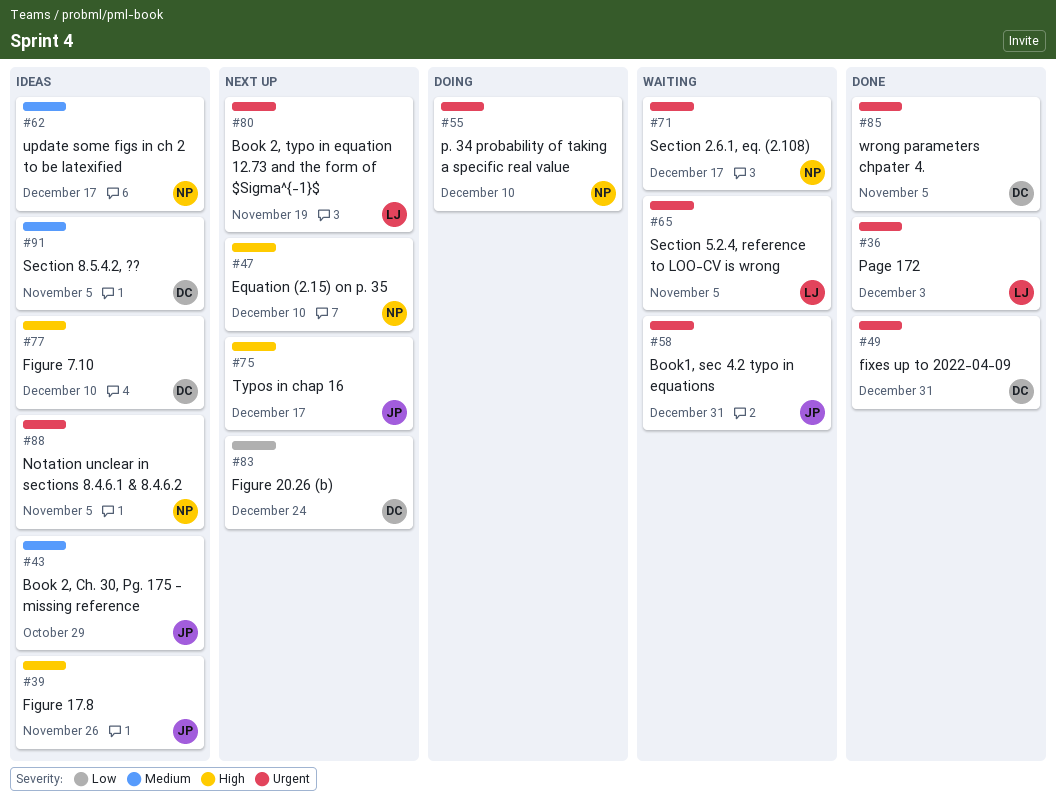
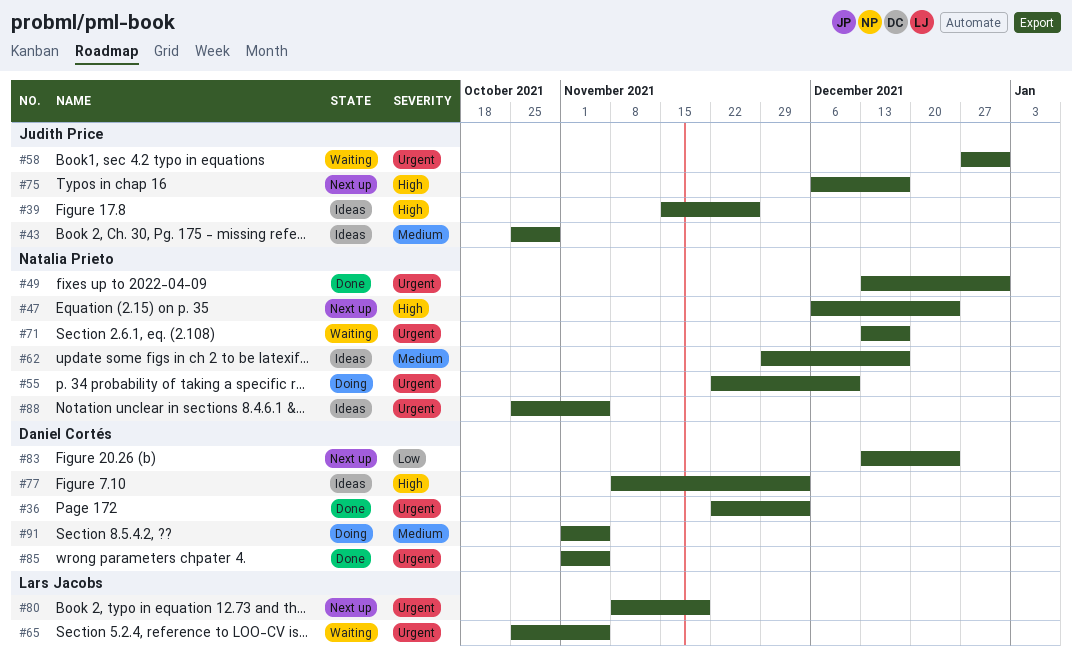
#36, owner: Lars Jacobs -> Daniel Cortés
#47, due: Dec 10 -> Dec 24
#49, owner: Daniel Cortés -> Natalia Prieto
#77, due: Dec 10 -> Dec 3
#91, status: Ideas -> Doing

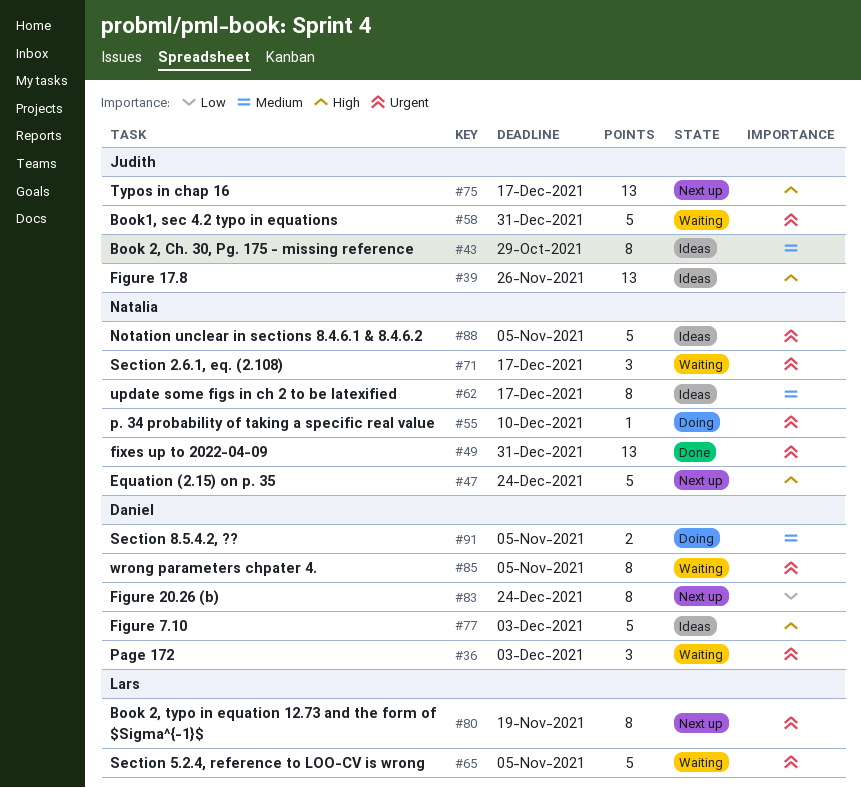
#36, status: Done -> Waiting
#85, status: Done -> Waiting

